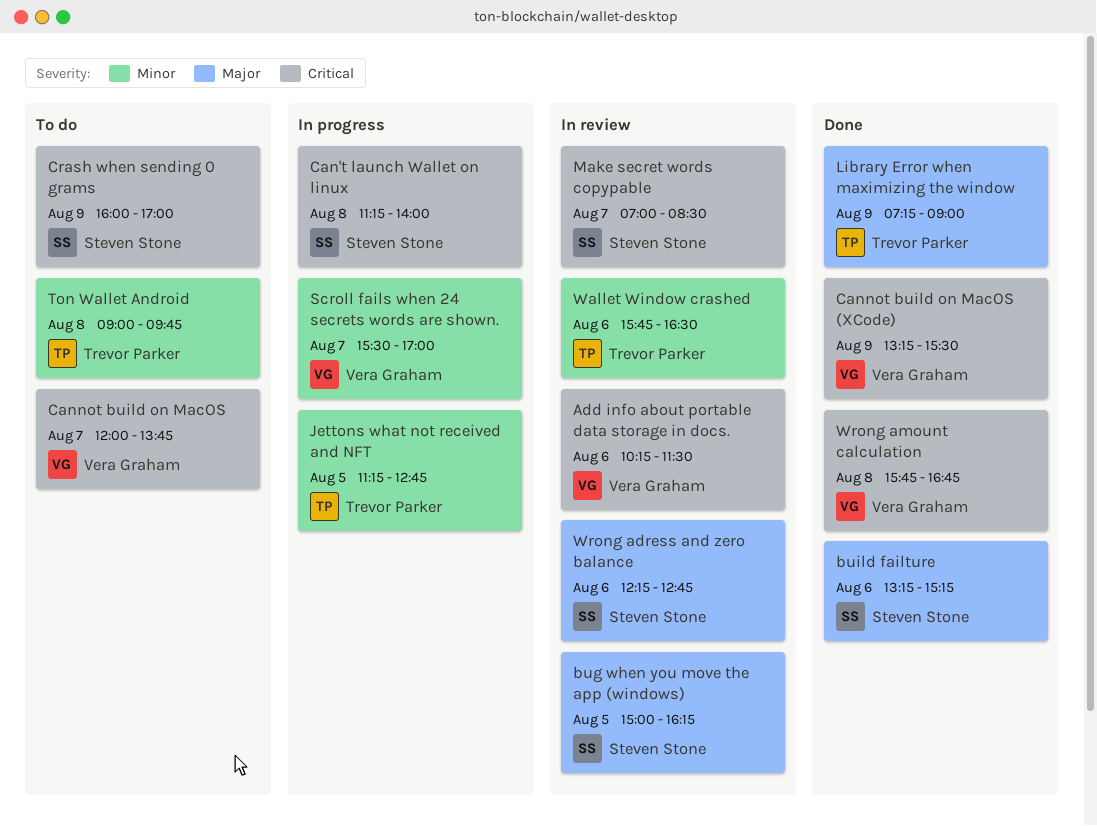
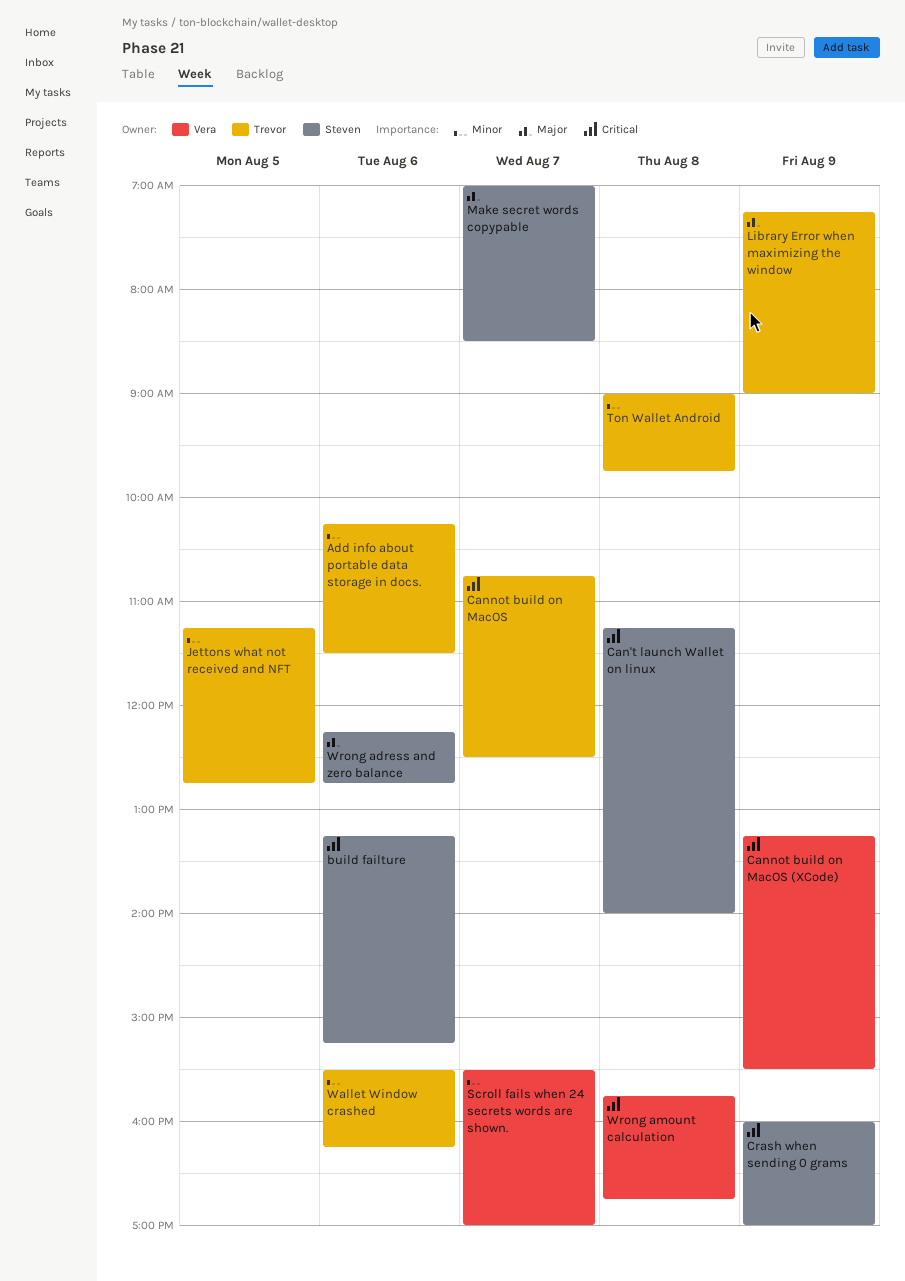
Add info about portable data storage in docs., owner: Vera Graham -> Trevor Parker
Add info about portable data storage in docs., priority: Critical -> Minor
bug when you move the app (windows): present -> none
build failture, priority: Major -> Critical
Cannot build on MacOS, owner: Vera Graham -> Trevor Parker
Cannot build on MacOS, begins: 12:00 -> 10:45
Cannot build on MacOS, ends: 13:45 -> 12:30
Make secret words copypable, priority: Critical -> Major
Wallet Window crashed, begins: 15:45 -> 15:30
Wallet Window crashed, ends: 16:30 -> 16:15

